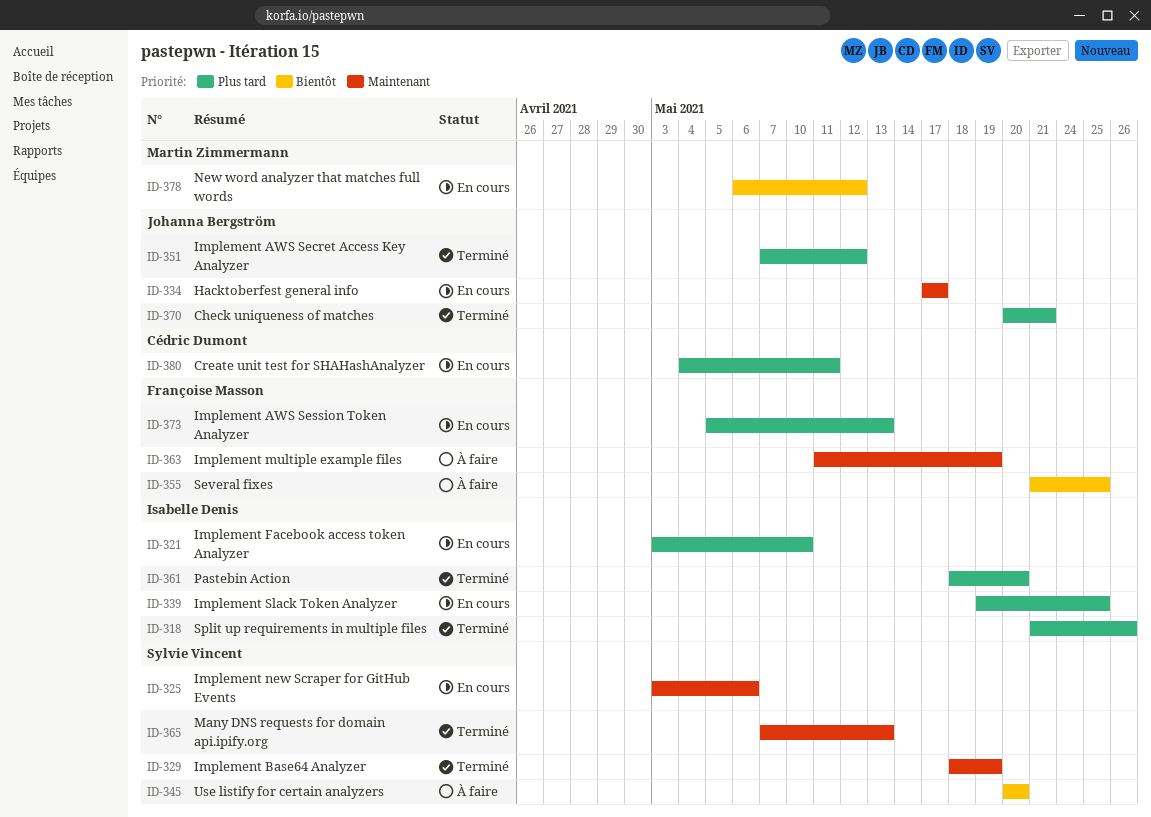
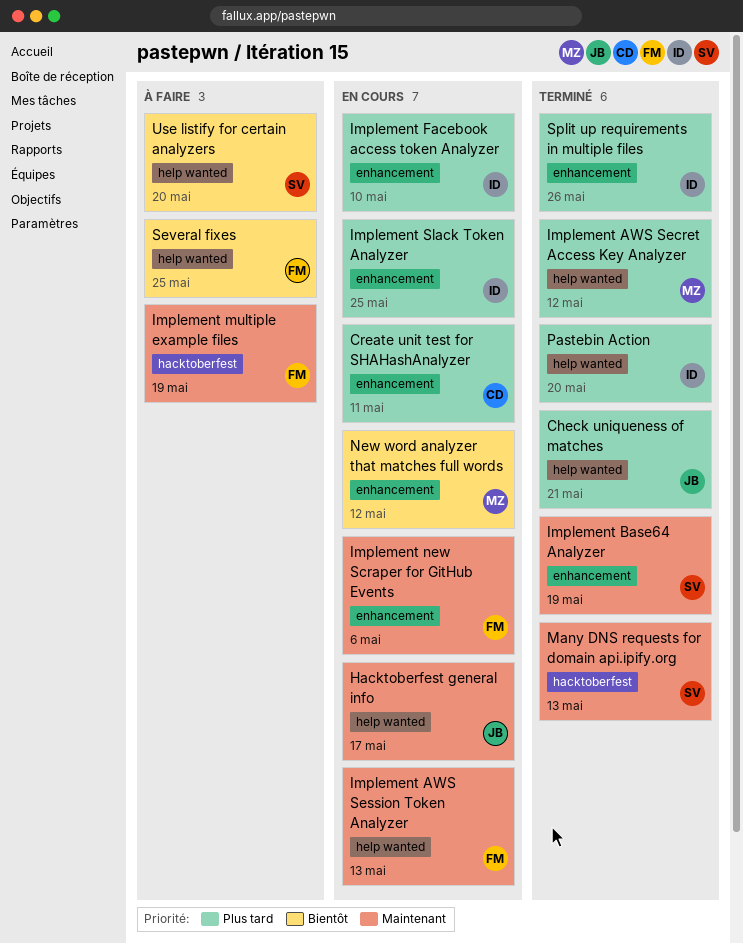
Implement AWS Secret Access Key Analyzer, owner: Johanna Bergström -> Martin Zimmermann
Implement AWS Session Token Analyzer, priority: Plus tard -> Maintenant
Implement new Scraper for GitHub Events, owner: Sylvie Vincent -> Françoise Masson

